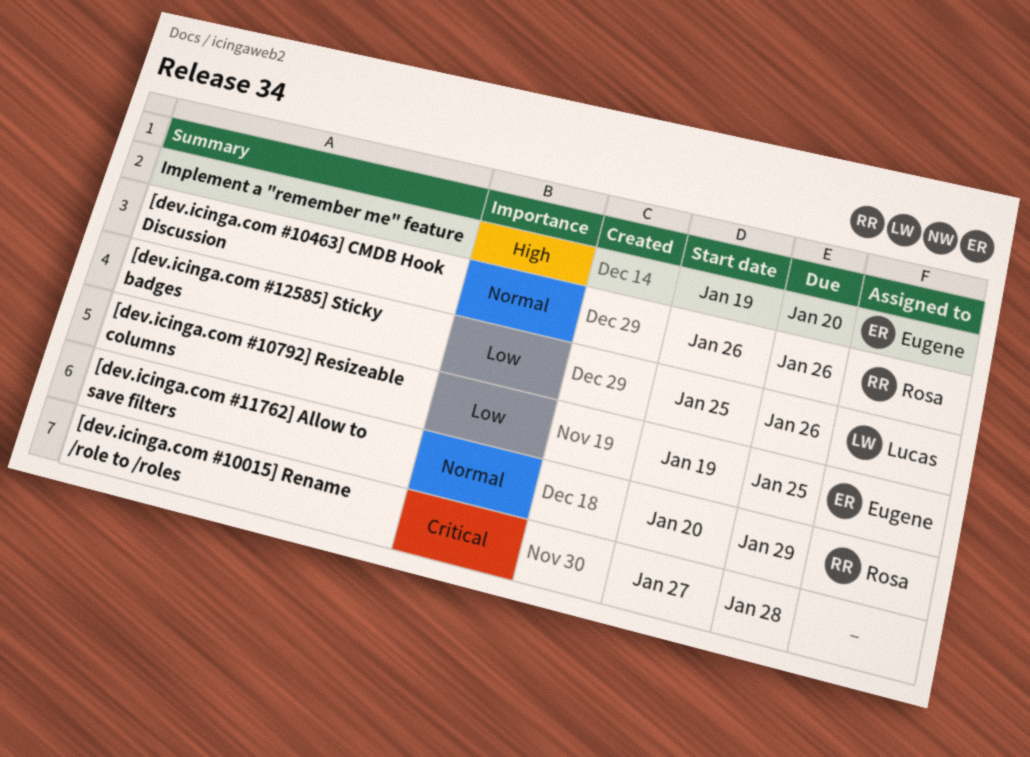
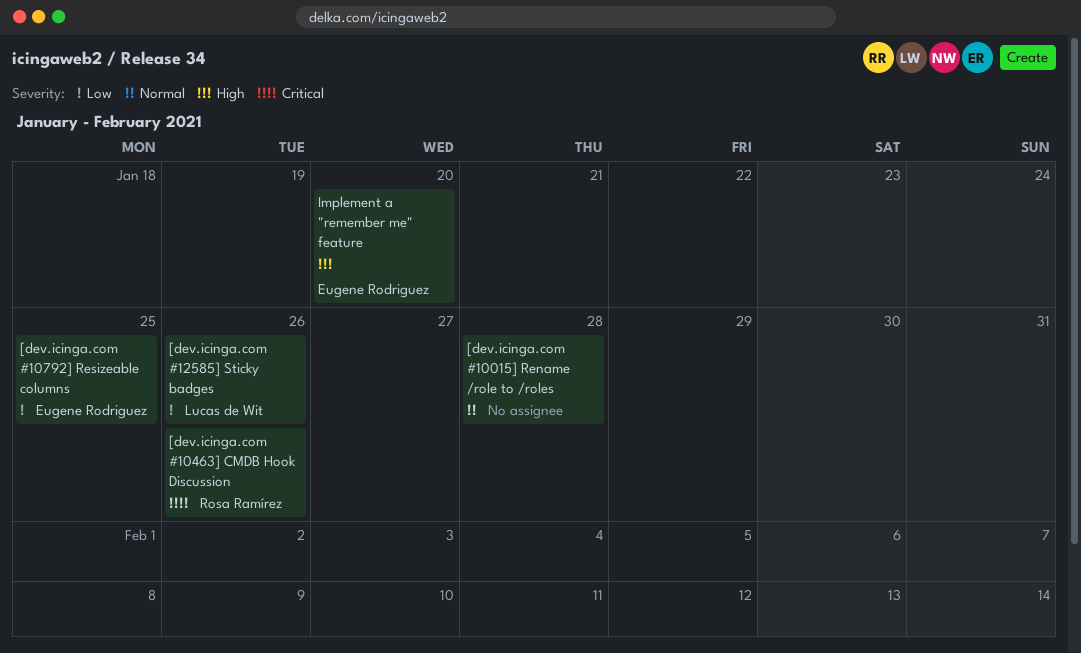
[dev.icinga.com #10015] Rename /role to /roles, priority: Critical -> Normal
[dev.icinga.com #10463] CMDB Hook Discussion, priority: Normal -> Critical
[dev.icinga.com #11762] Allow to save filters: present -> none

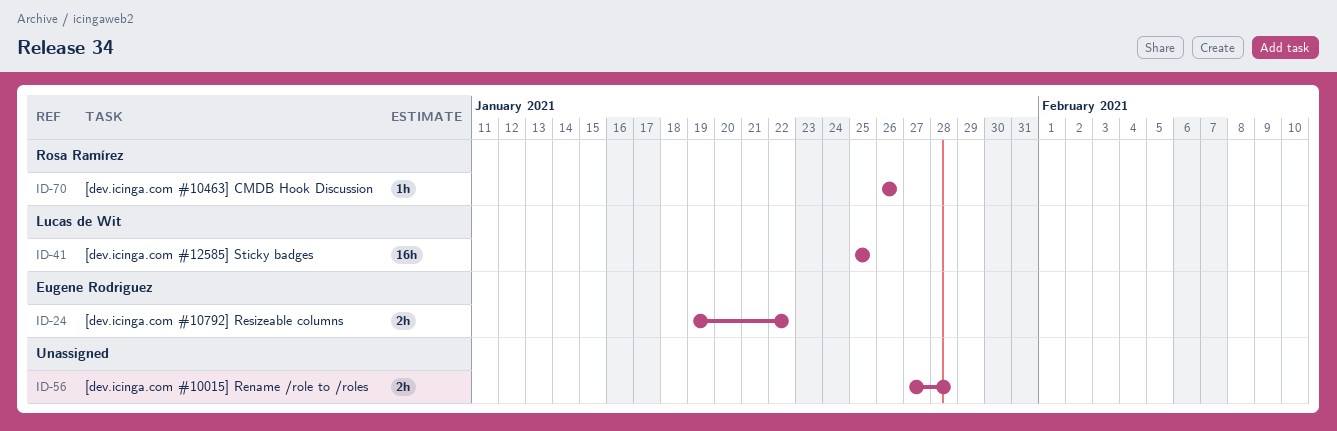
[dev.icinga.com #10792] Resizeable columns, due: Jan 25 -> Jan 22
[dev.icinga.com #12585] Sticky badges, due: Jan 26 -> Jan 25
Implement a "remember me" feature: present -> none

